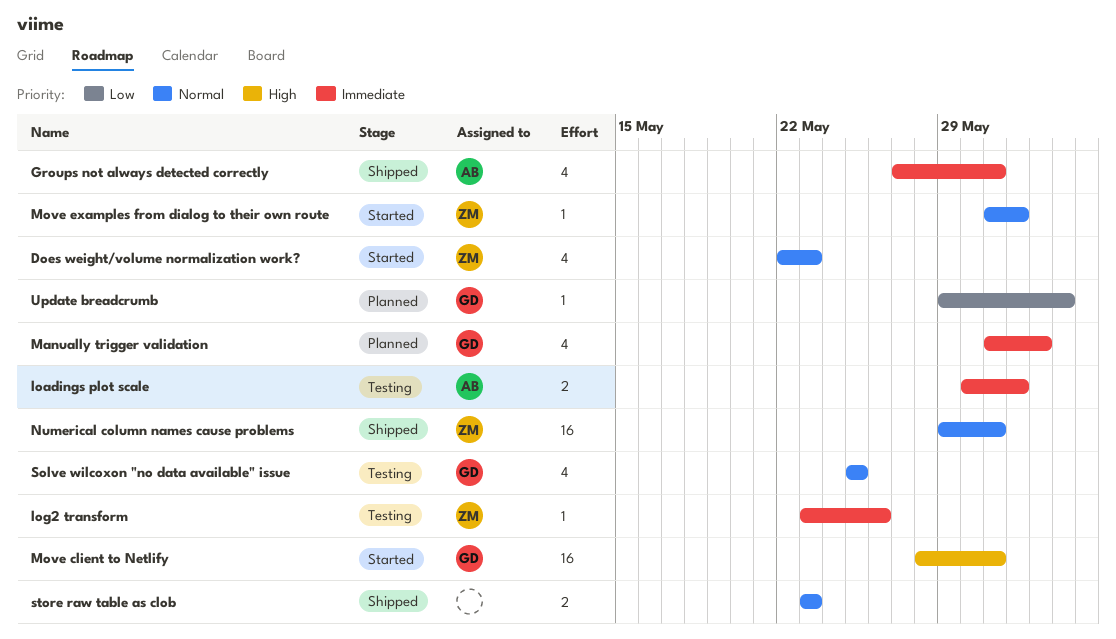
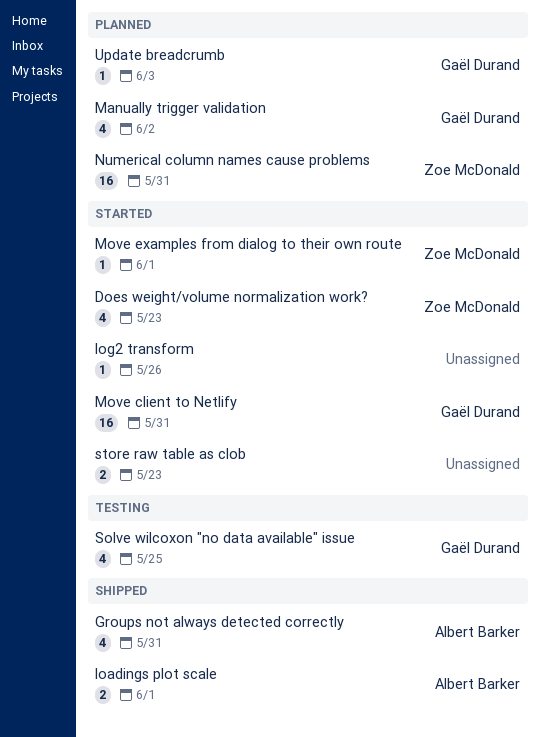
loadings plot scale, status: Testing -> Shipped
log2 transform, status: Testing -> Started
log2 transform, owner: Zoe McDonald -> none
Numerical column names cause problems, status: Shipped -> Planned
store raw table as clob, status: Shipped -> Started

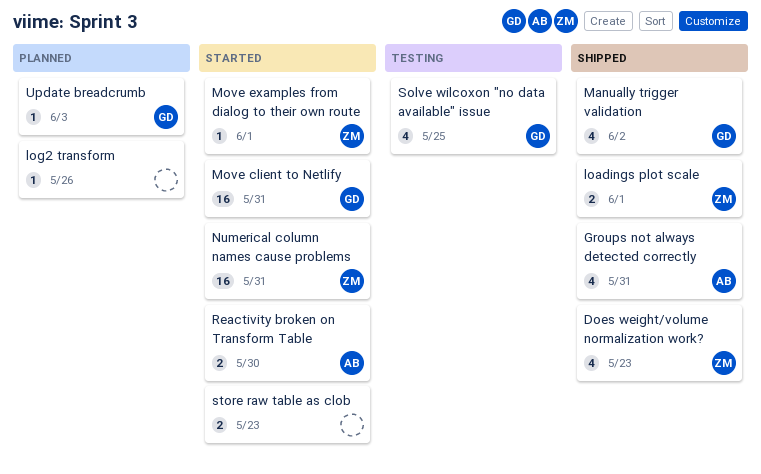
Does weight/volume normalization work?, status: Started -> Shipped
loadings plot scale, owner: Albert Barker -> Zoe McDonald
log2 transform, status: Started -> Planned
Manually trigger validation, status: Planned -> Shipped
Numerical column names cause problems, status: Planned -> Started
Reactivity broken on Transform Table: none -> present

